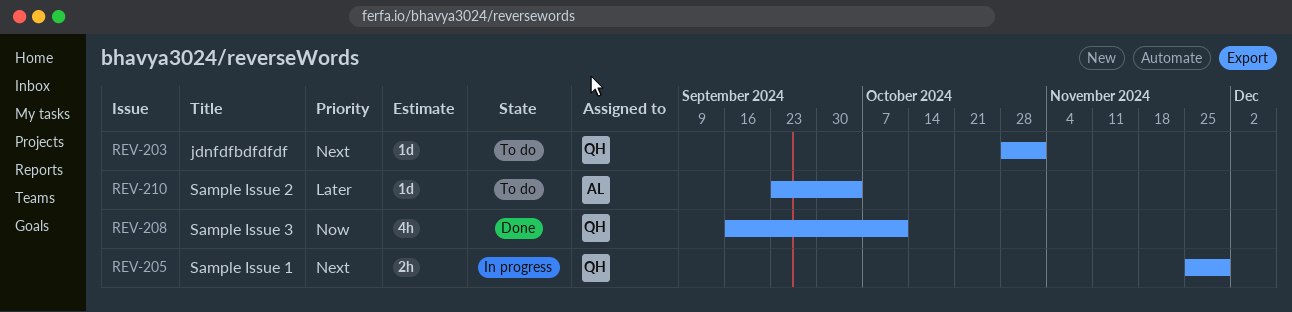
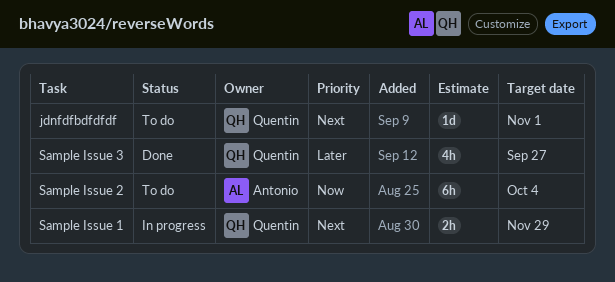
Sample Issue 2, priority: Later -> Now
Sample Issue 2, estimate: 1d -> 6h
Sample Issue 3, priority: Now -> Later
Sample Issue 3, due: Oct 11 -> Sep 27

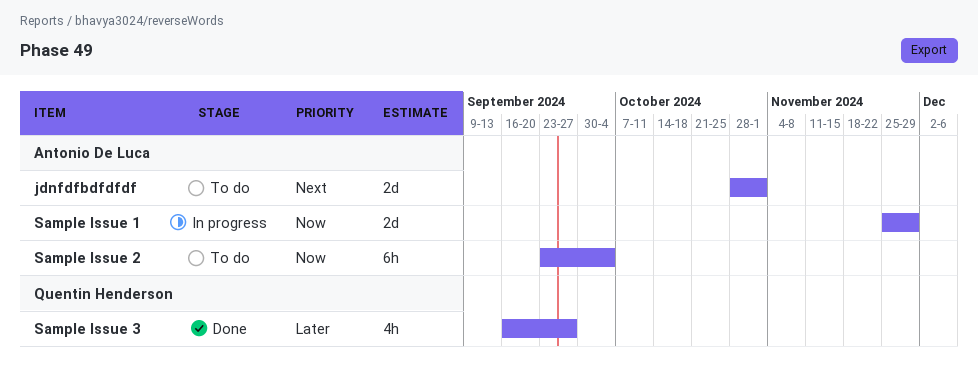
jdnfdfbdfdfdf, owner: Quentin Henderson -> Antonio De Luca
jdnfdfbdfdfdf, estimate: 1d -> 2d
Sample Issue 1, owner: Quentin Henderson -> Antonio De Luca
Sample Issue 1, priority: Next -> Now
Sample Issue 1, estimate: 2h -> 2d

